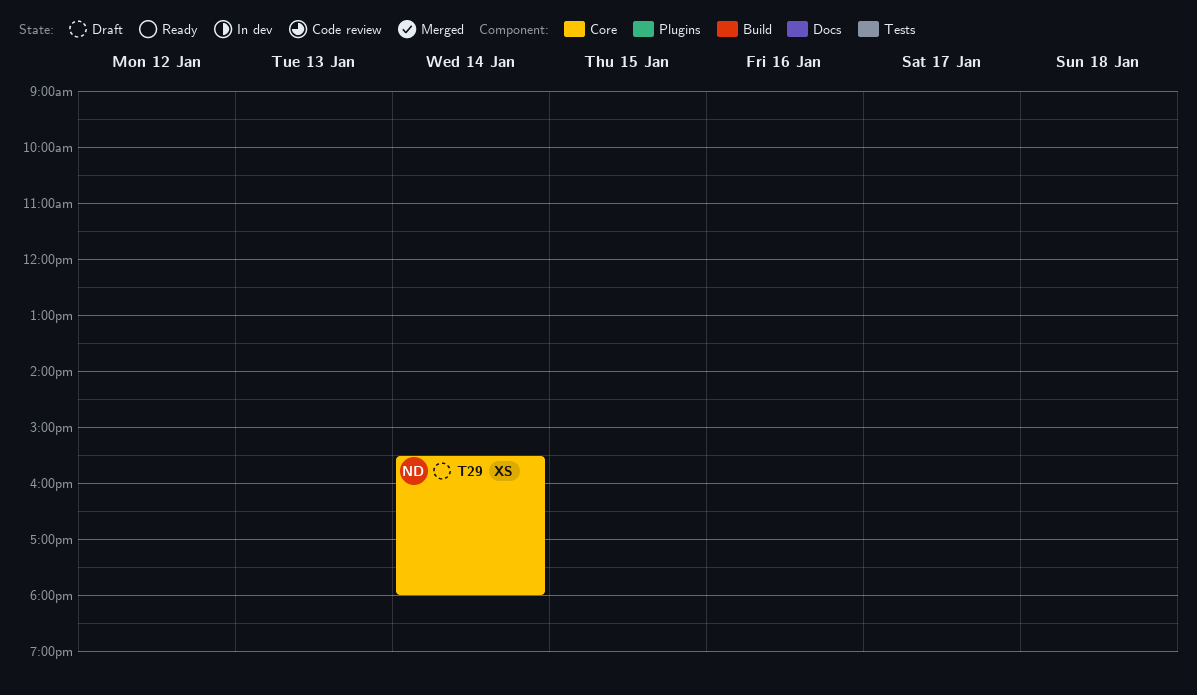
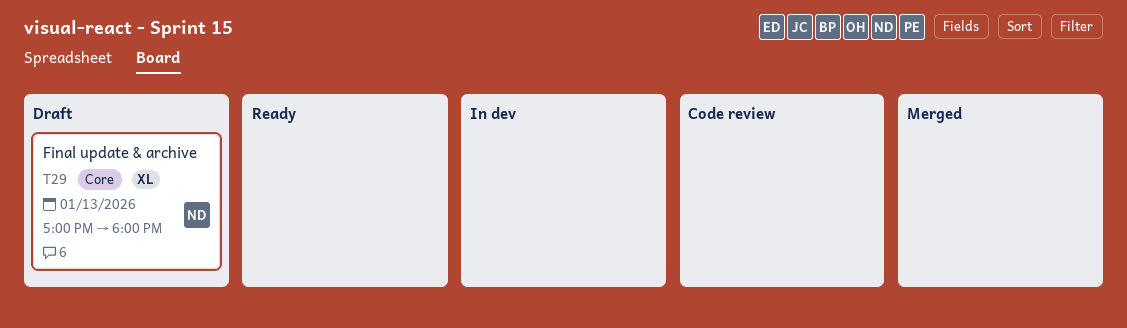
T29, estimate: XS -> XL
T29, day: Jan 14 -> Jan 13
T29, begins: 15:30 -> 17:00

